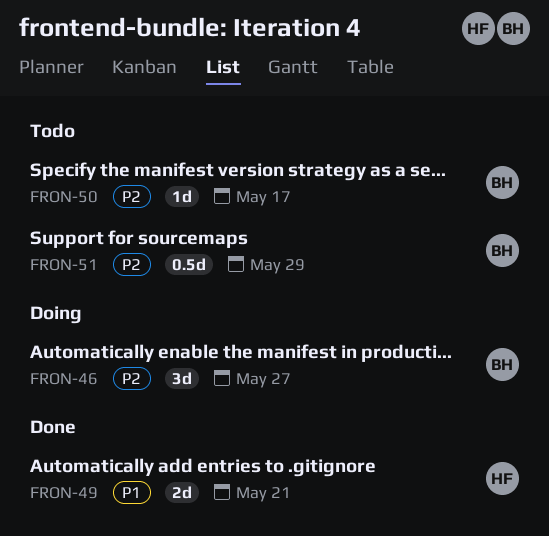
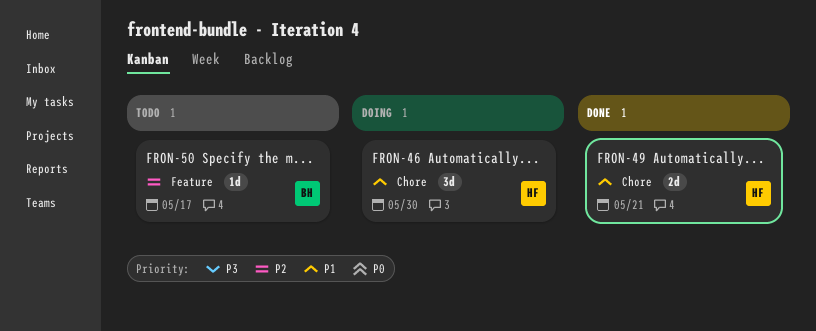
FRON-46, owner: BH -> HF
FRON-46, priority: P2 -> P1
FRON-46, due: May 27 -> May 30
FRON-51: present -> none

